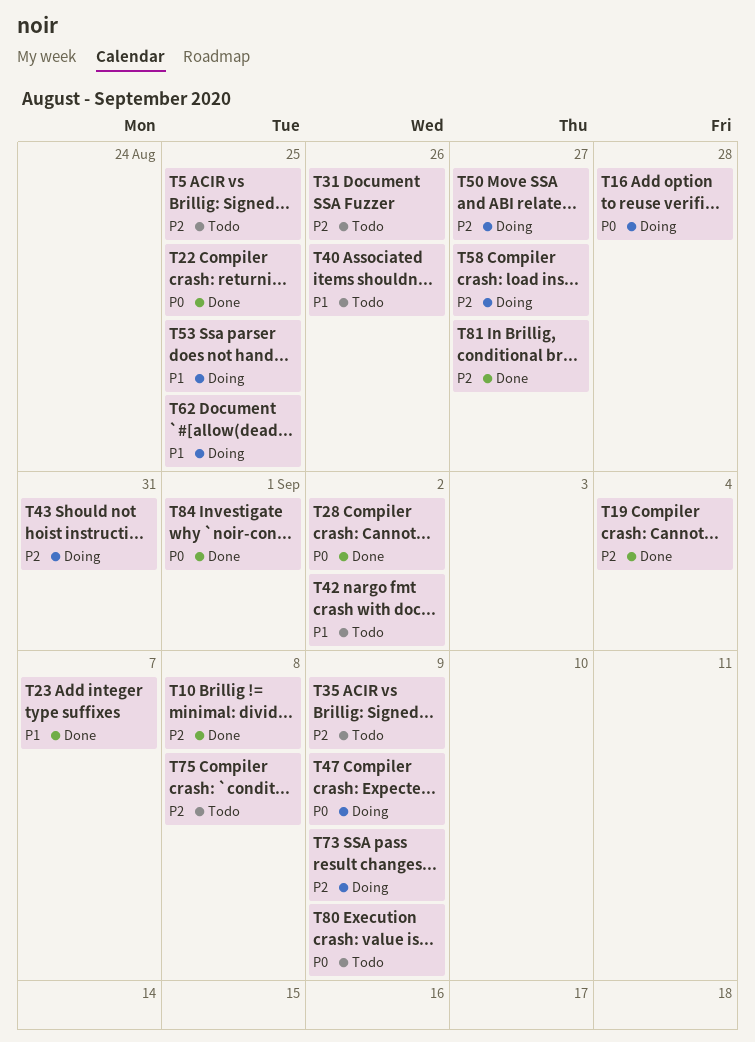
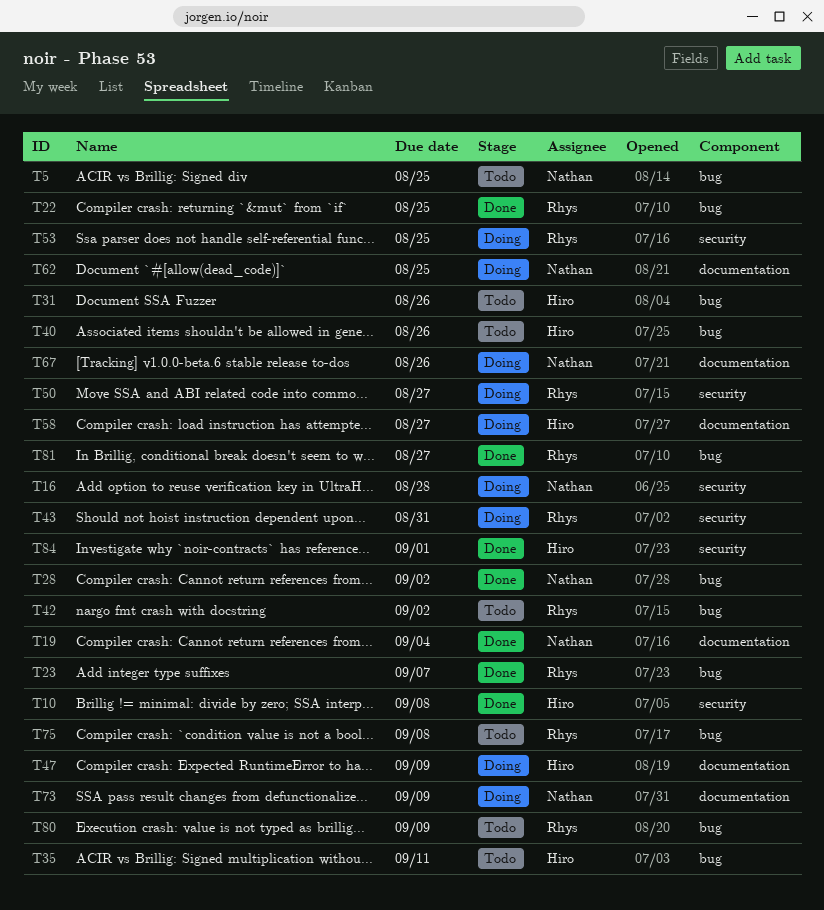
T35, due: Sep 9 -> Sep 11
T67: none -> present

